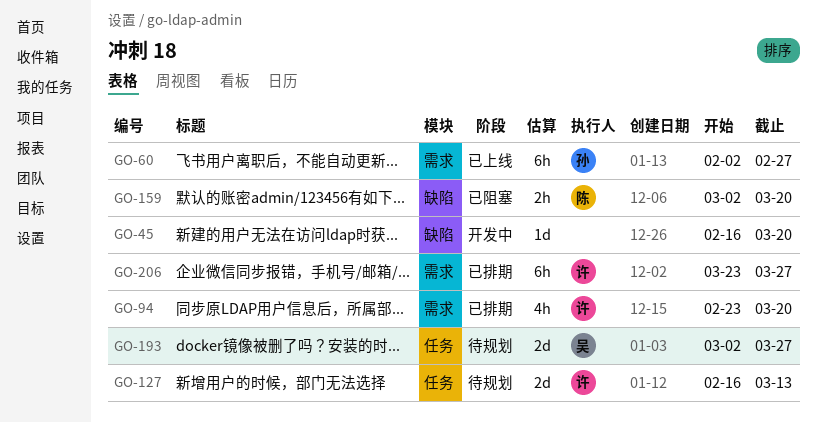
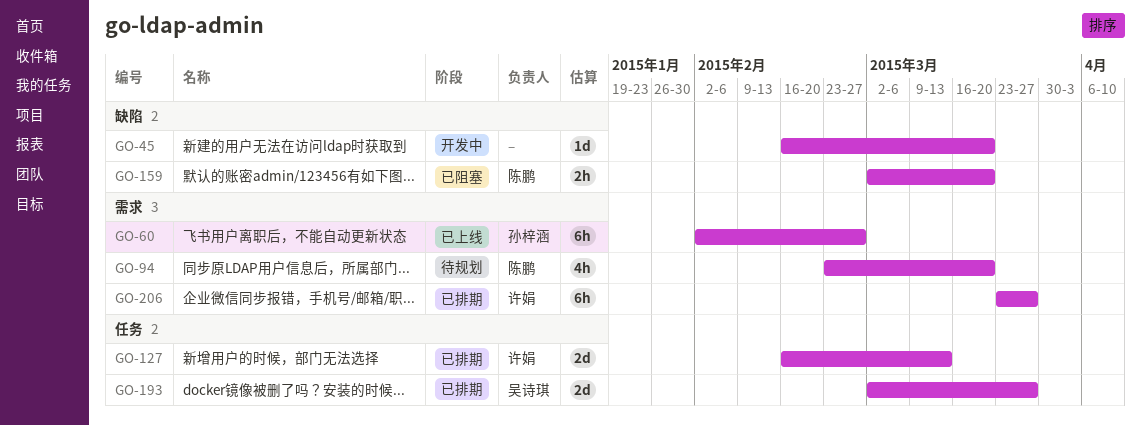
GO-94, status: 已排期 -> 待规划
GO-94, owner: 许娟 -> 陈鹏
GO-127, status: 待规划 -> 已排期
GO-193, status: 待规划 -> 已排期

